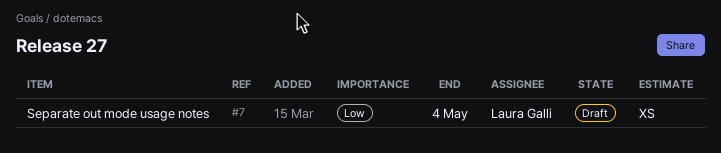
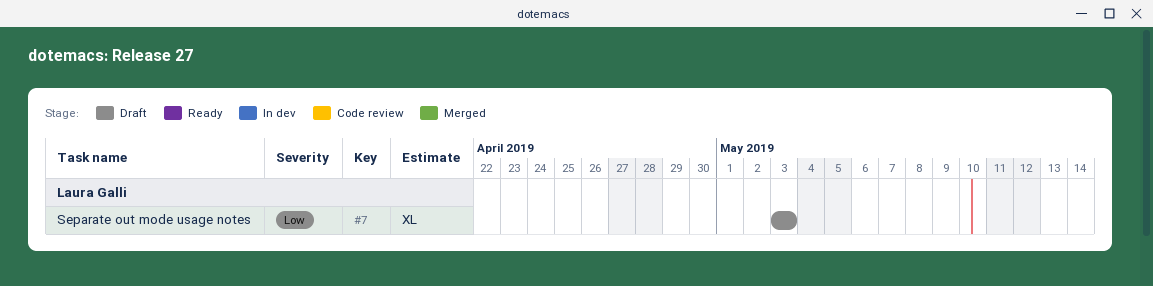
#7, estimate: XS -> XL
#7, due: May 4 -> May 3

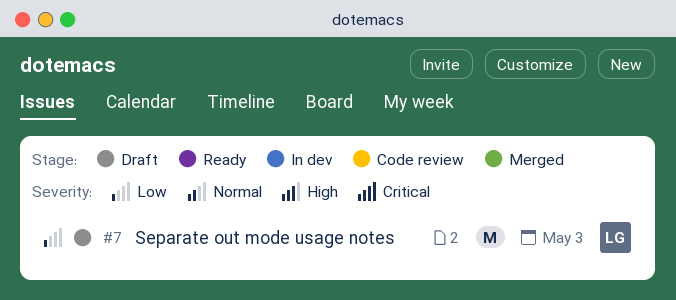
#7, estimate: XL -> M

